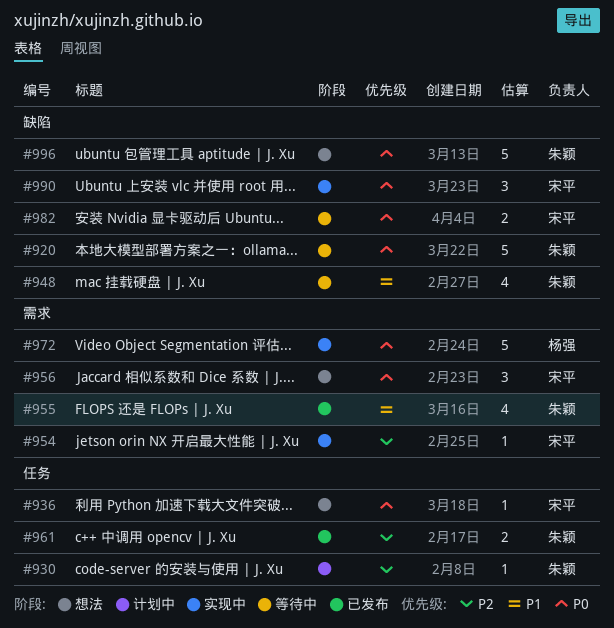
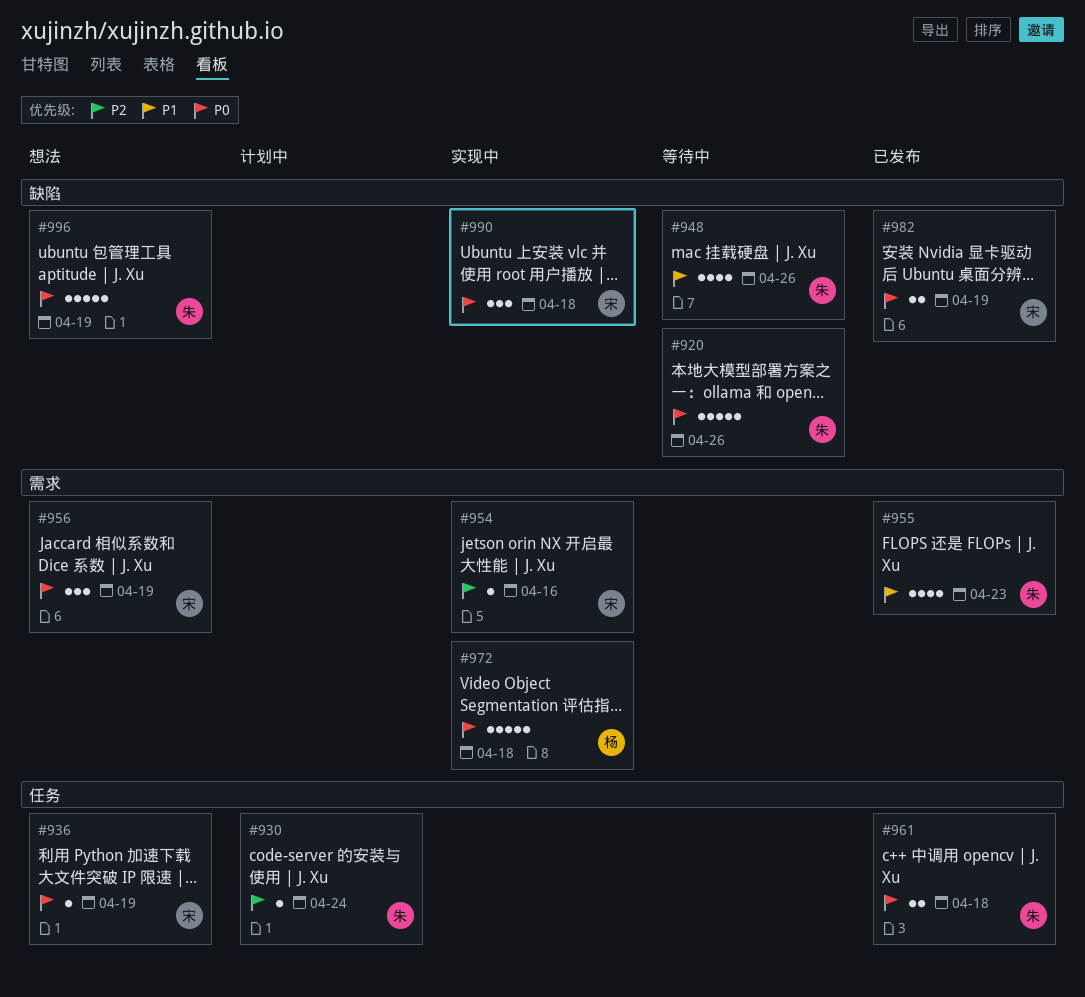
#961, priority: P2 -> P0
#982, status: 等待中 -> 已发布

